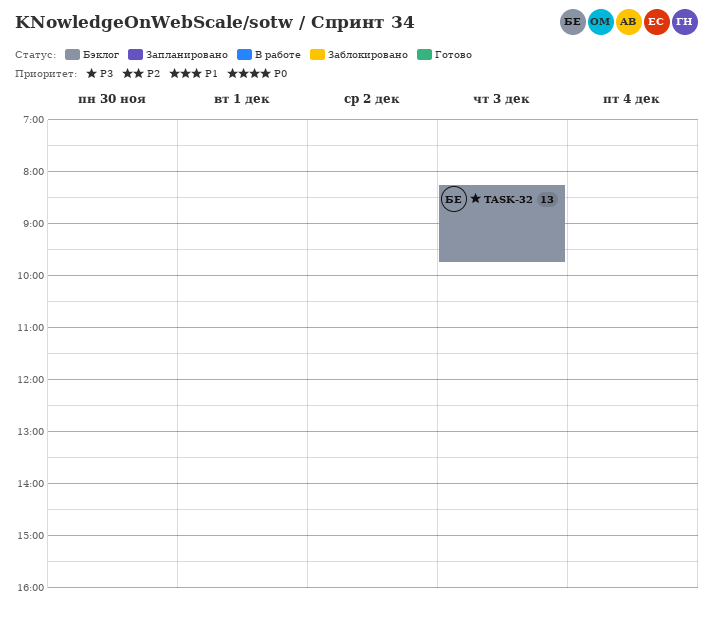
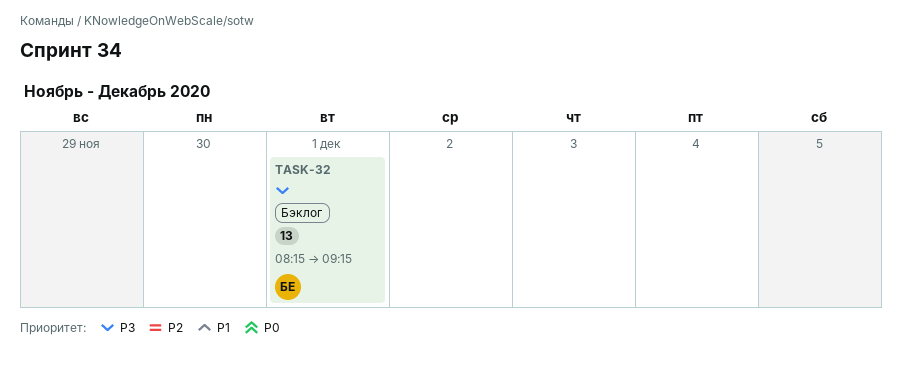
TASK-32, day: Dec 3 -> Dec 1
TASK-32, ends: 09:45 -> 09:15

